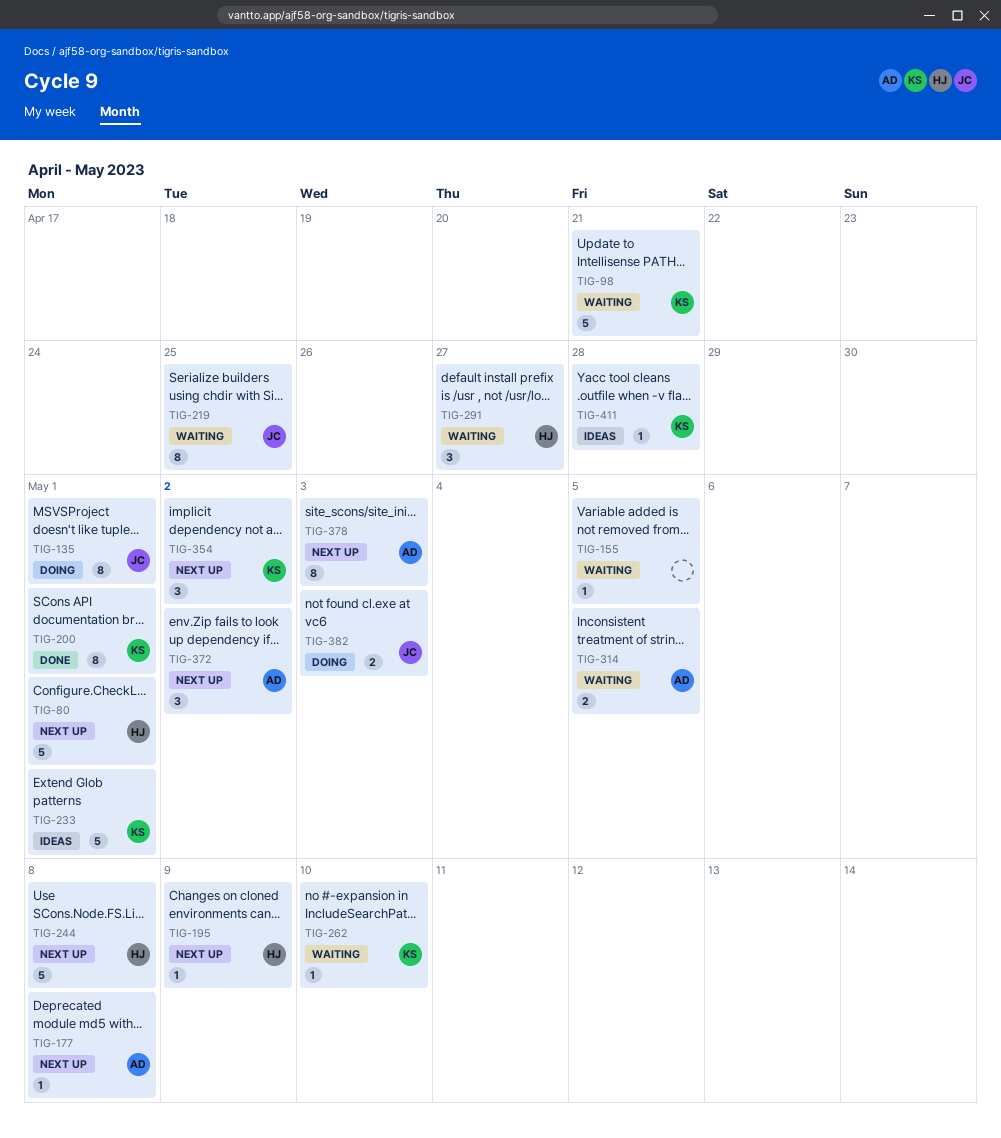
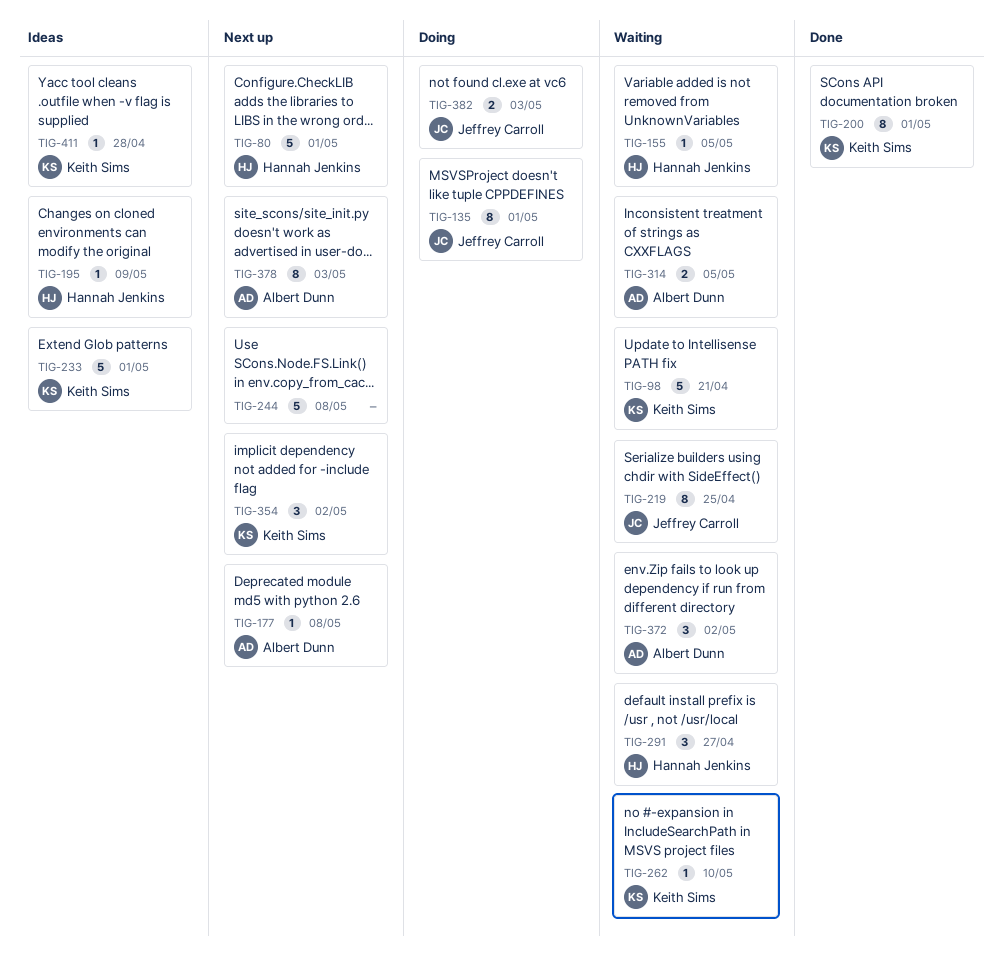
TIG-155, owner: none -> Hannah Jenkins
TIG-195, status: Next up -> Ideas
TIG-244, owner: Hannah Jenkins -> none
TIG-372, status: Next up -> Waiting

